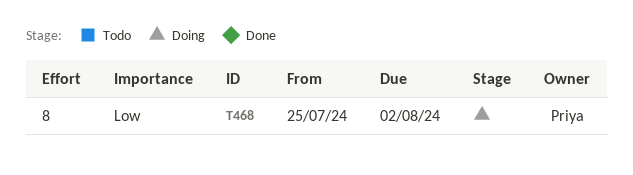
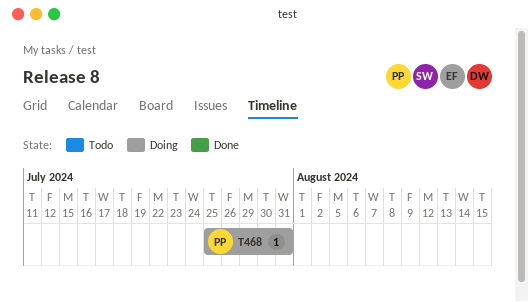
T468, estimate: 8 -> 1
T468, due: Aug 2 -> Jul 31

